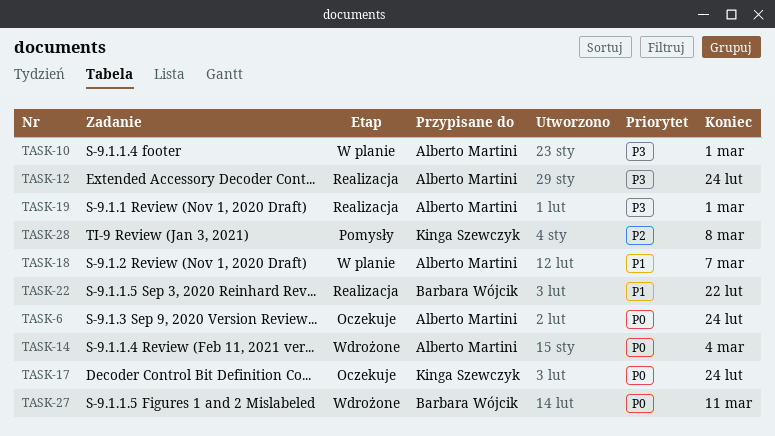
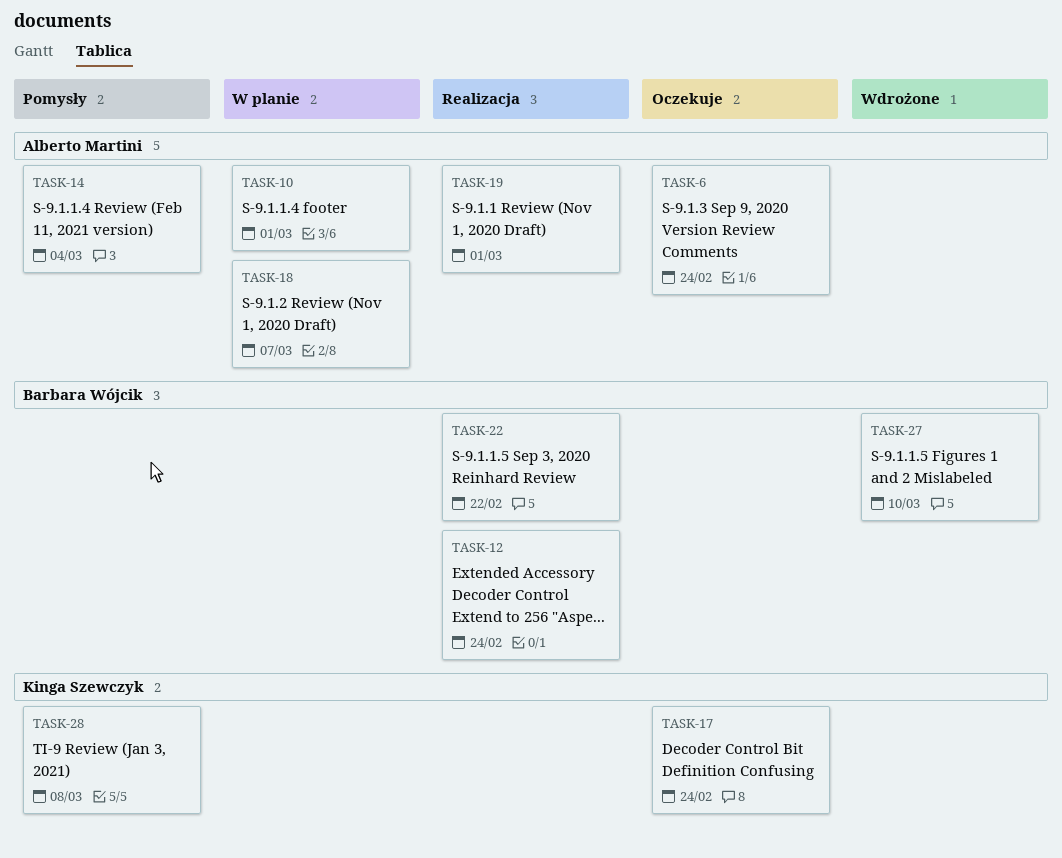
TASK-12, owner: Alberto Martini -> Barbara Wójcik
TASK-14, status: Wdrożone -> Pomysły
TASK-27, due: Mar 11 -> Mar 10

